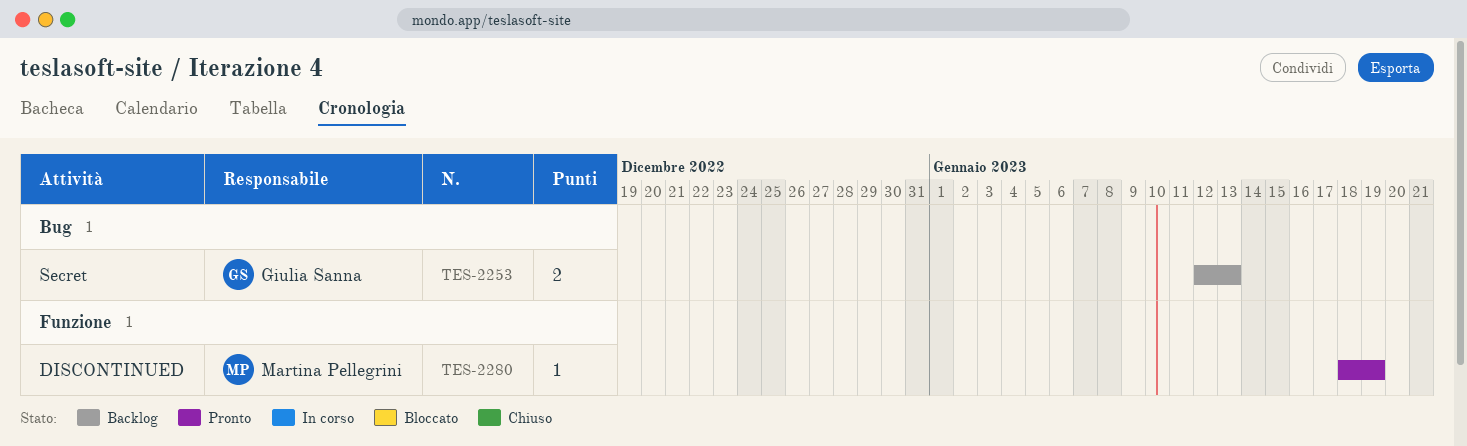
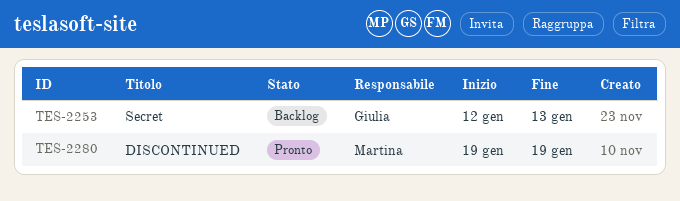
TES-2280, start: Jan 18 -> Jan 19

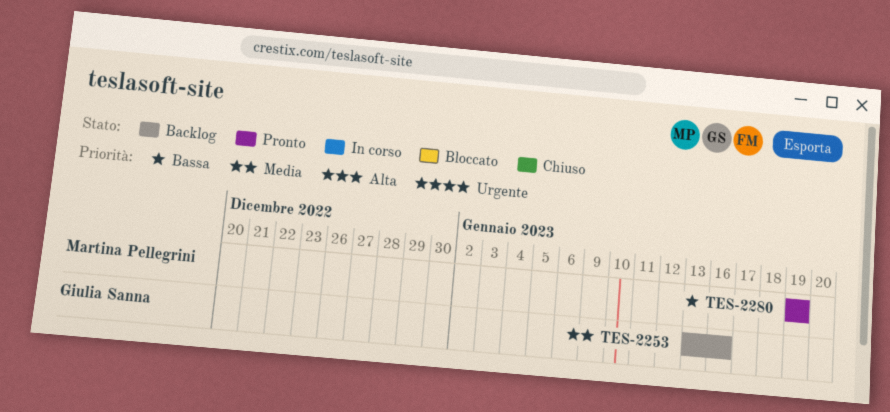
TES-2253, start: Jan 12 -> Jan 13
TES-2253, due: Jan 13 -> Jan 16

